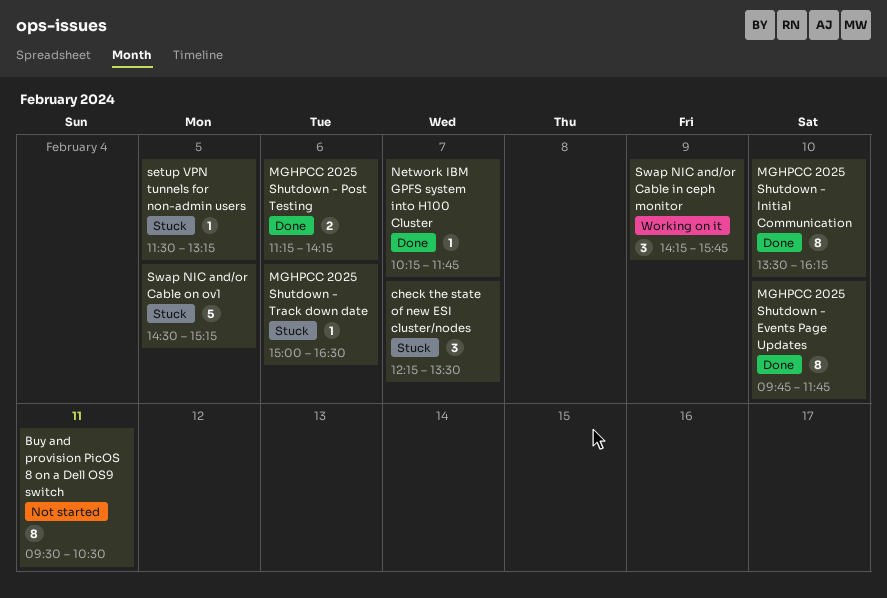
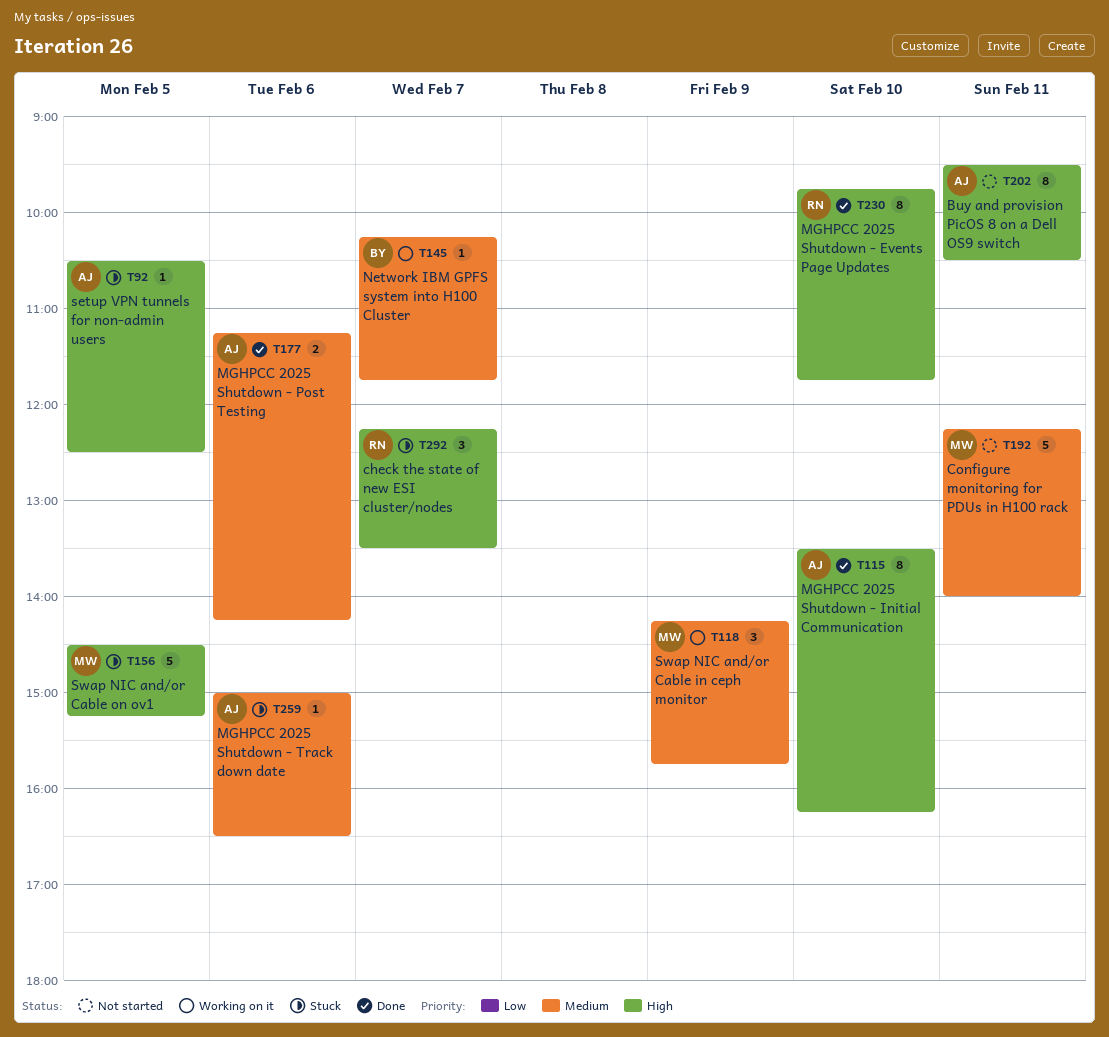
Configure monitoring for PDUs in H100 rack: none -> present
Network IBM GPFS system into H100 Cluster, status: Done -> Working on it
setup VPN tunnels for non-admin users, begins: 11:30 -> 10:30
setup VPN tunnels for non-admin users, ends: 13:15 -> 12:30

